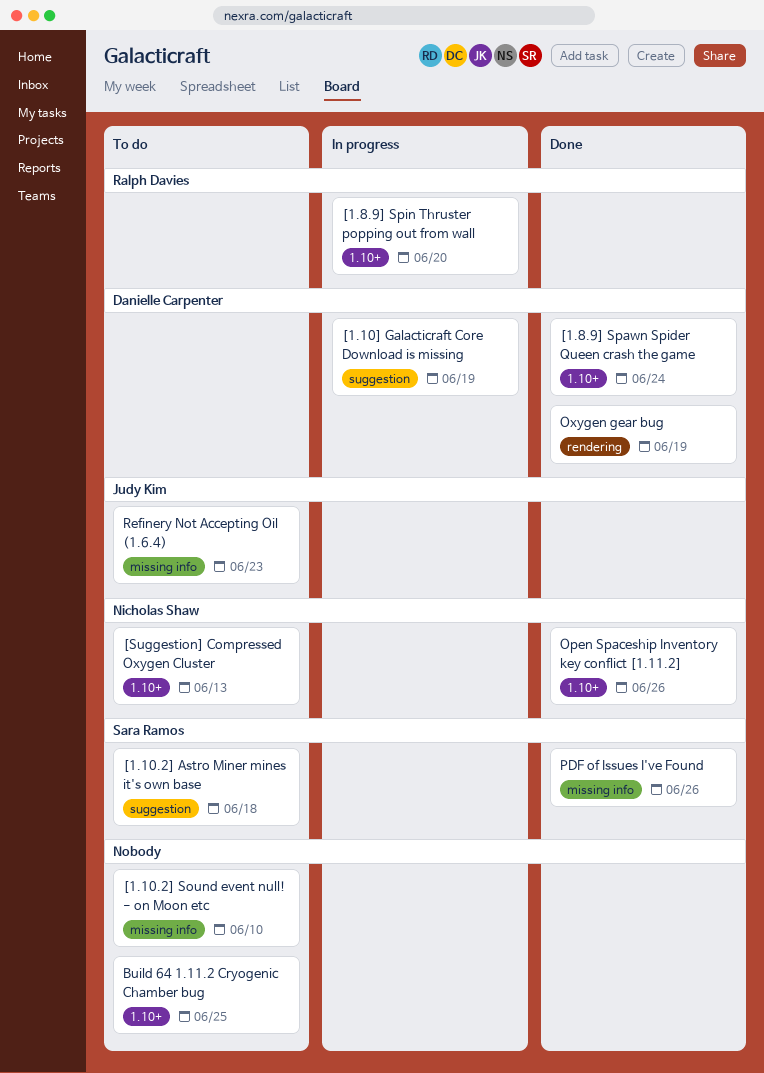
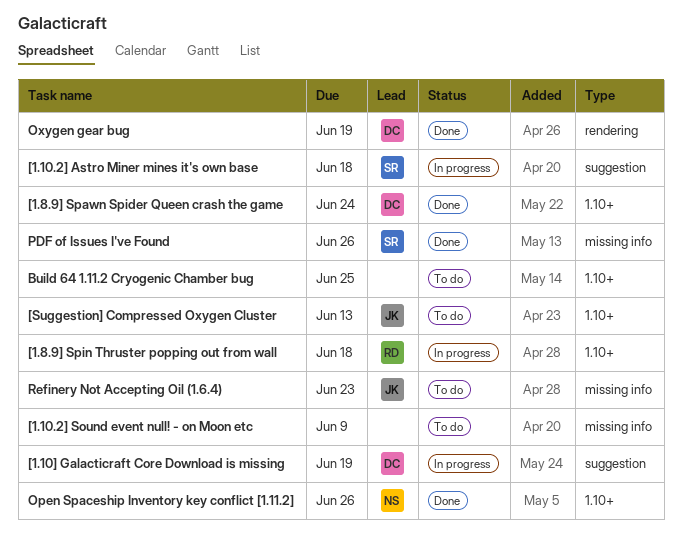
[1.10.2] Astro Miner mines it's own base, status: To do -> In progress
[1.10.2] Sound event null! - on Moon etc, due: Jun 10 -> Jun 9
[1.8.9] Spin Thruster popping out from wall, due: Jun 20 -> Jun 18
[Suggestion] Compressed Oxygen Cluster, owner: Nicholas Shaw -> Judy Kim

